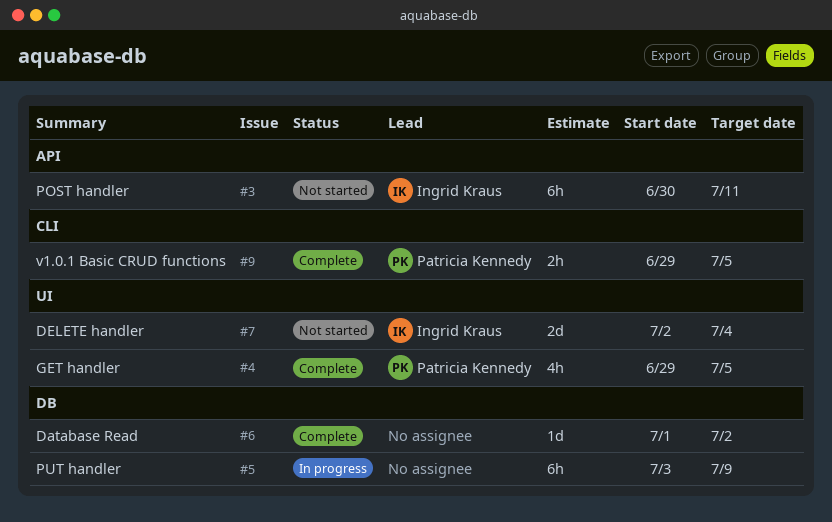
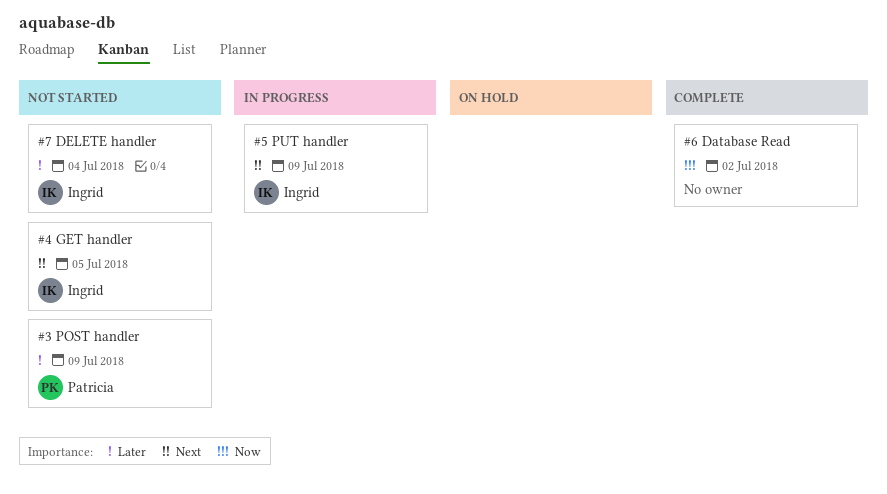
#3, owner: Ingrid Kraus -> Patricia Kennedy
#3, due: Jul 11 -> Jul 9
#4, status: Complete -> Not started
#4, owner: Patricia Kennedy -> Ingrid Kraus
#5, owner: none -> Ingrid Kraus
#9: present -> none

